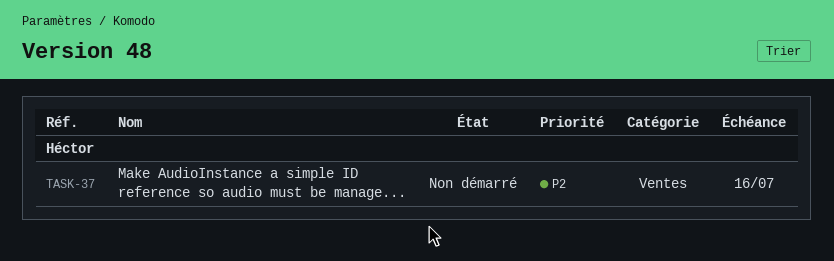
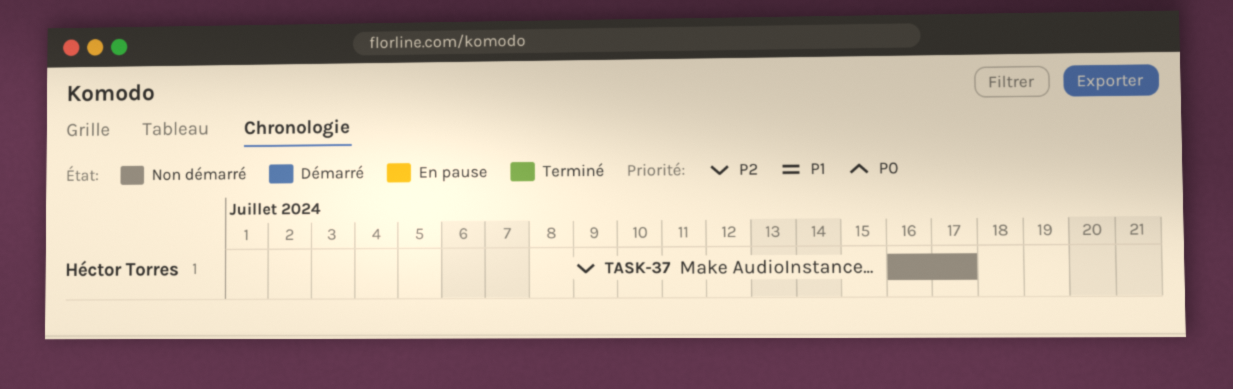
TASK-37, due: Jul 16 -> Jul 17

